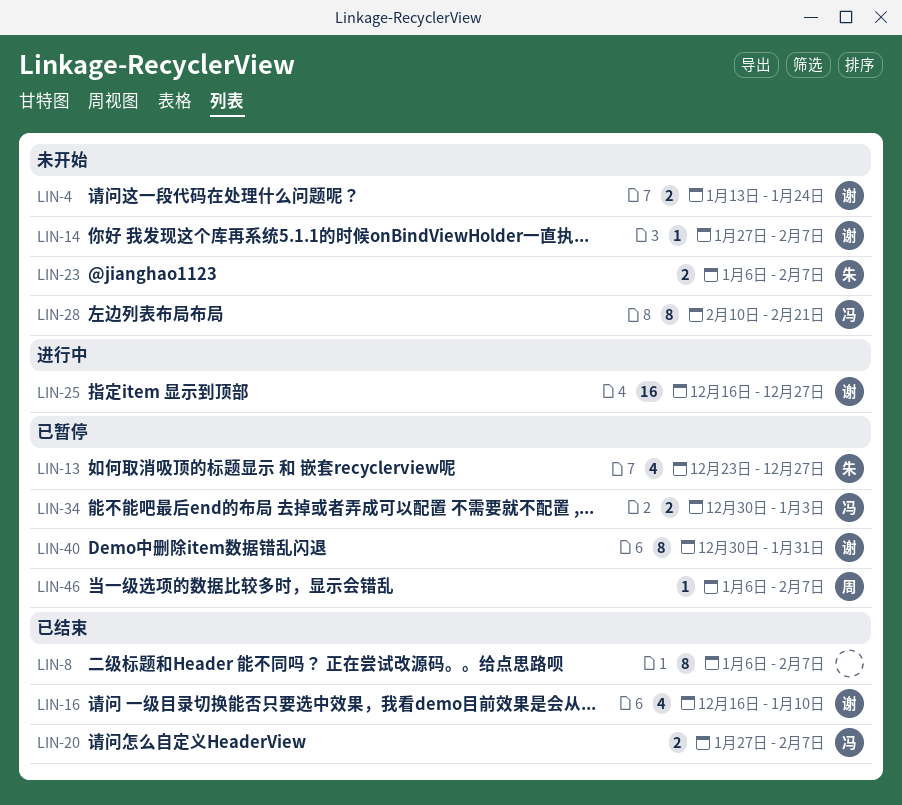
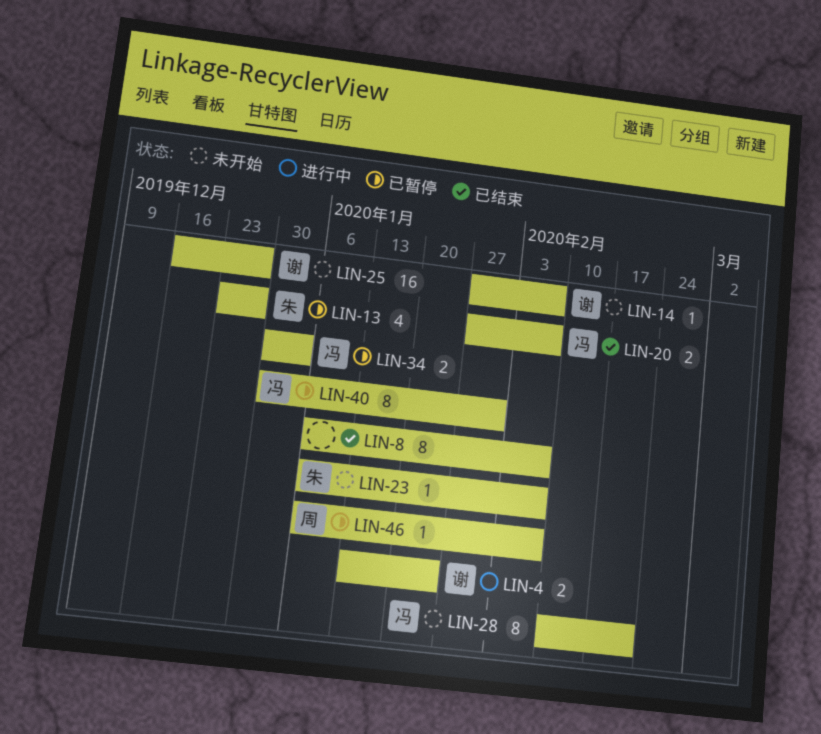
LIN-4, status: 未开始 -> 进行中
LIN-16: present -> none
LIN-23, estimate: 2 -> 1
LIN-25, status: 进行中 -> 未开始
LIN-40, owner: 谢 -> 冯

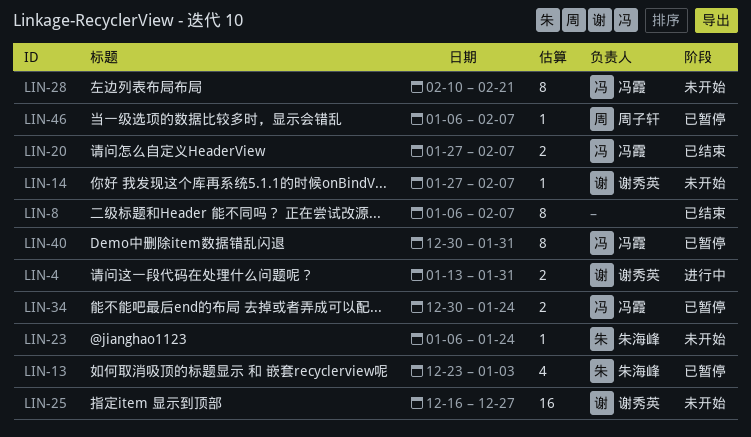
LIN-4, due: Jan 24 -> Jan 31
LIN-13, due: Dec 27 -> Jan 3
LIN-23, due: Feb 7 -> Jan 24
LIN-34, due: Jan 3 -> Jan 24

